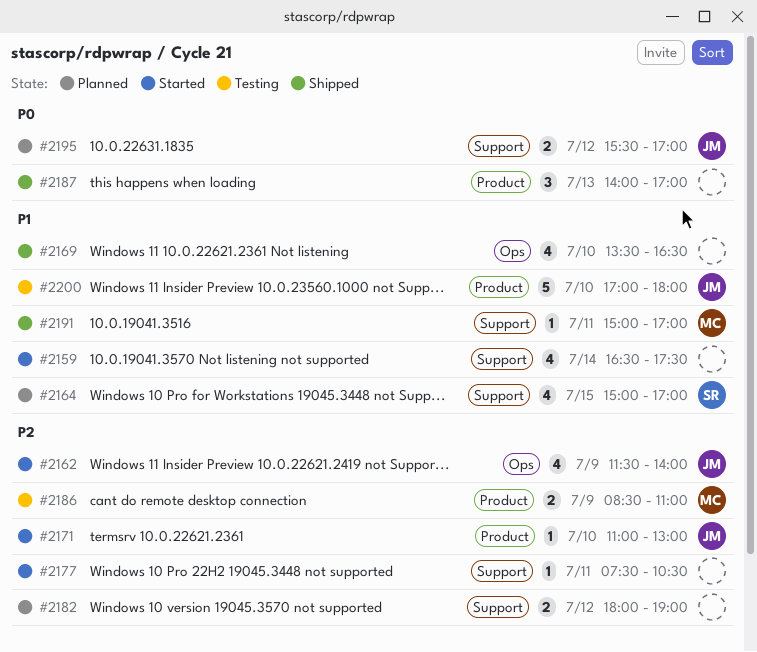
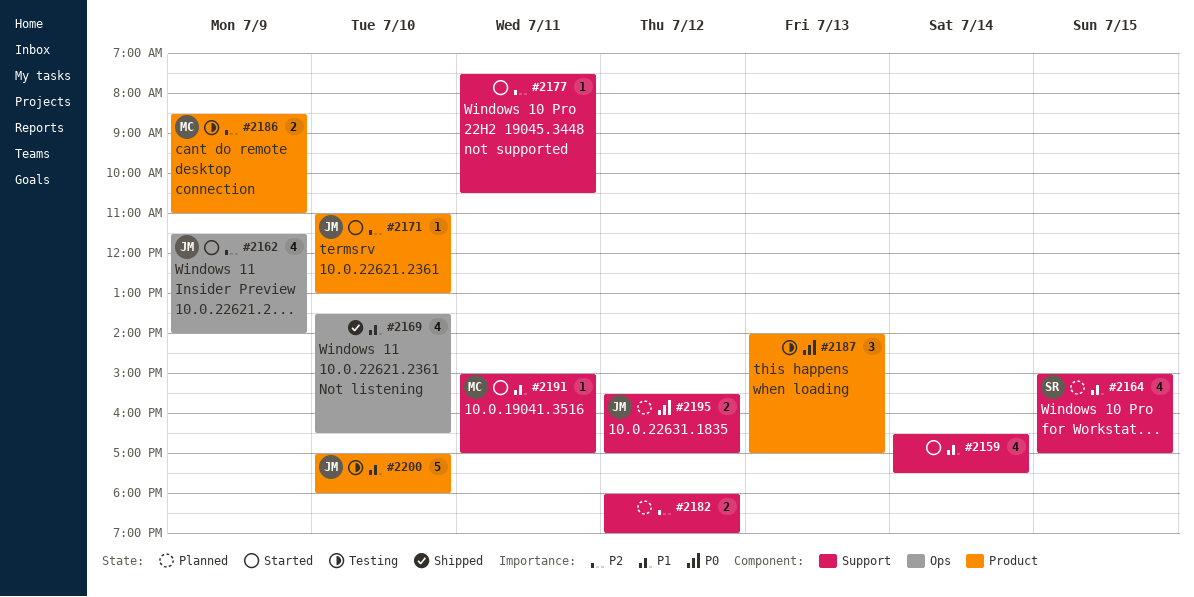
#2187, status: Shipped -> Testing
#2191, status: Shipped -> Started

